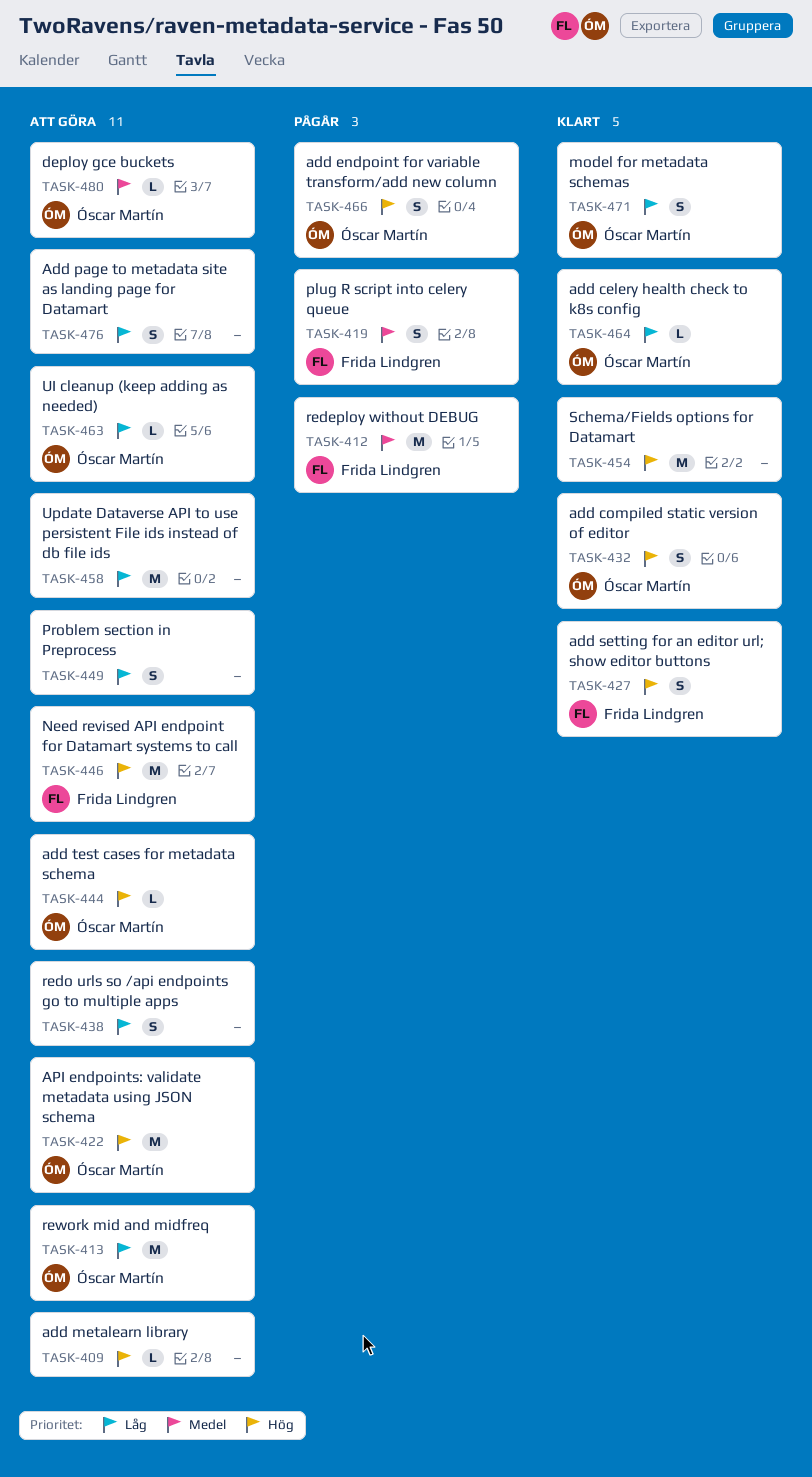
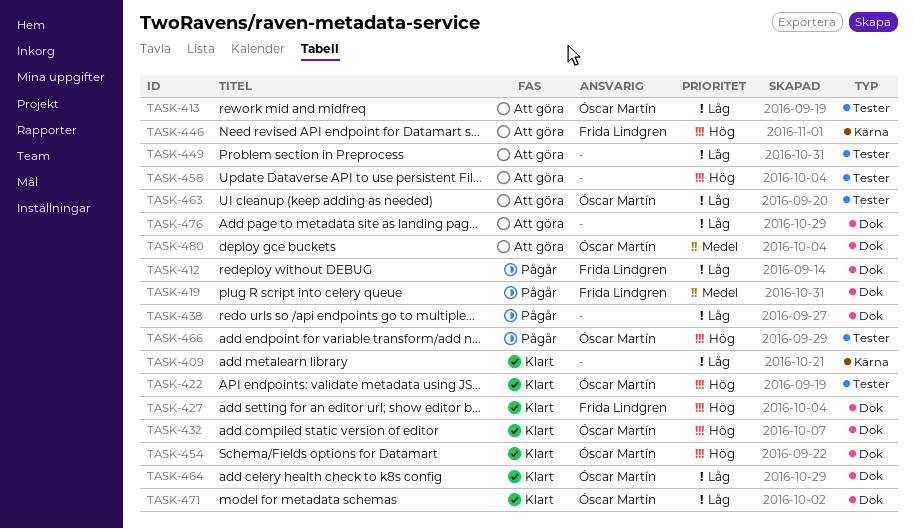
TASK-409, status: Att göra -> Klart
TASK-409, priority: Hög -> Låg
TASK-412, priority: Medel -> Låg
TASK-422, status: Att göra -> Klart
TASK-438, status: Att göra -> Pågår
TASK-444: present -> none
TASK-454, owner: none -> Óscar Martín
TASK-458, priority: Låg -> Hög

